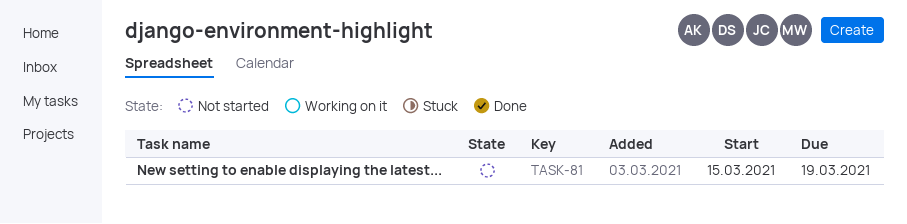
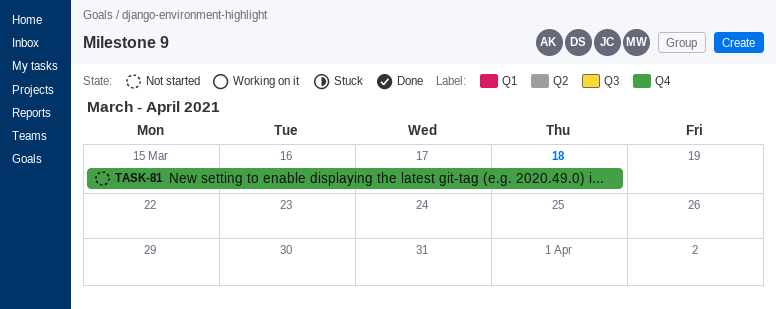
TASK-81, due: Mar 19 -> Mar 18

